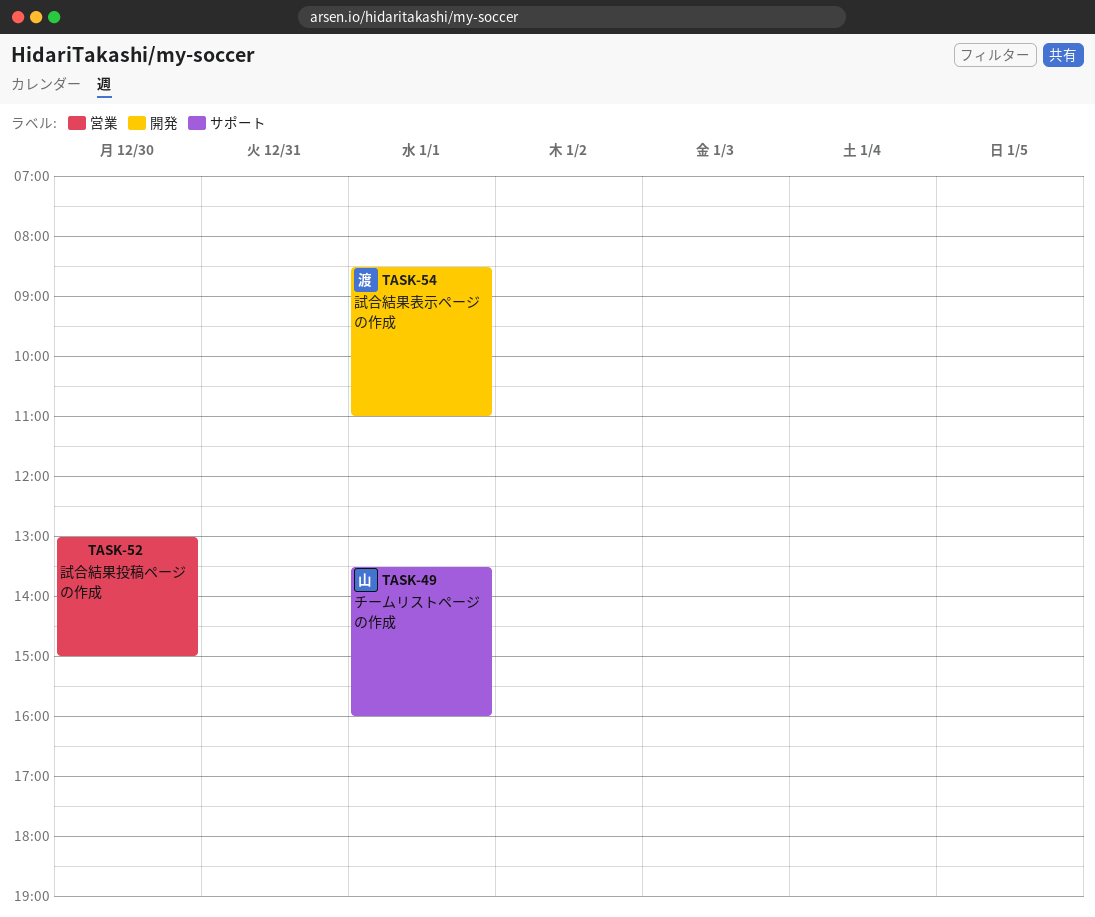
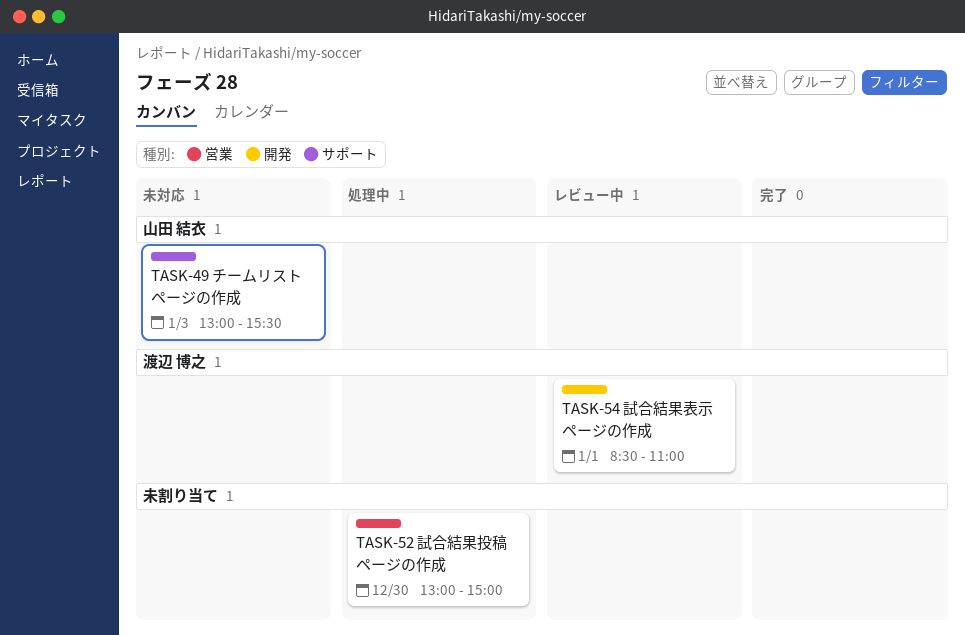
TASK-49, day: Jan 1 -> Jan 3
TASK-49, begins: 13:30 -> 13:00
TASK-49, ends: 16:00 -> 15:30

